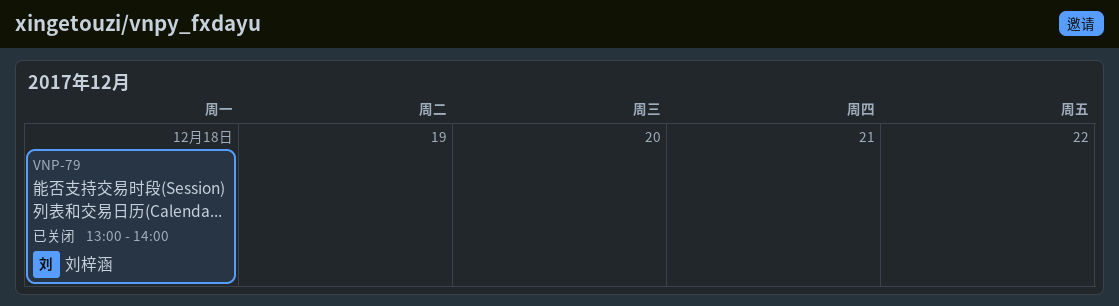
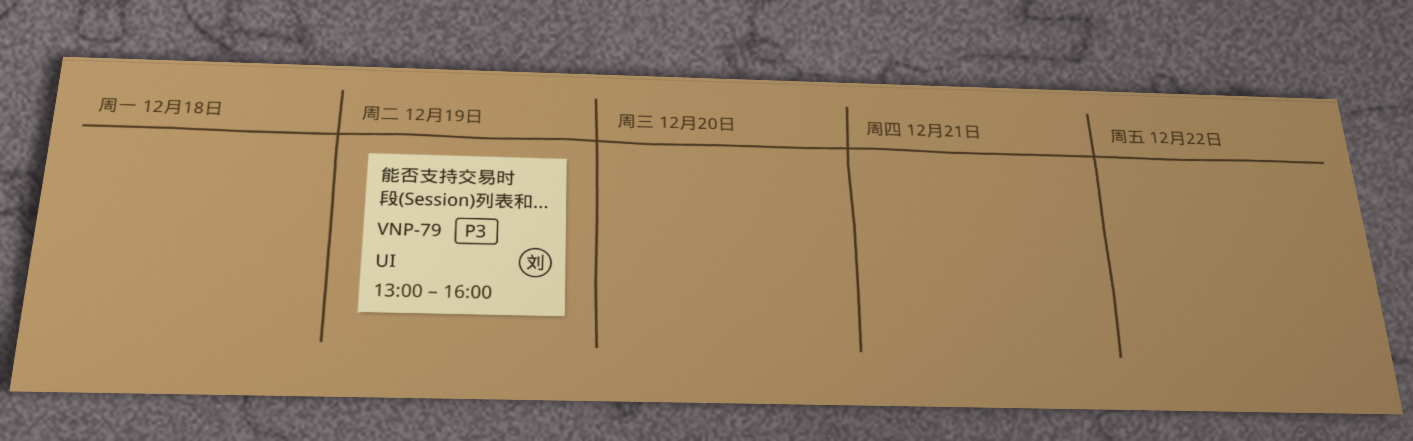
VNP-79, day: Dec 18 -> Dec 19
VNP-79, ends: 14:00 -> 16:00

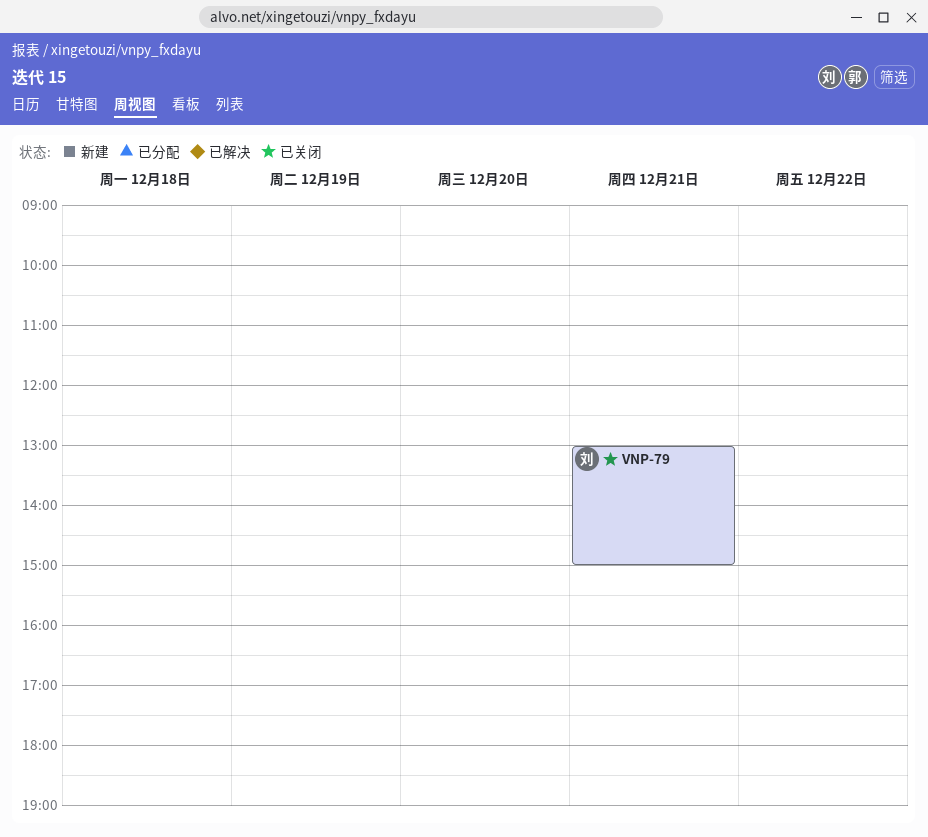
VNP-79, day: Dec 19 -> Dec 21
VNP-79, ends: 16:00 -> 15:00

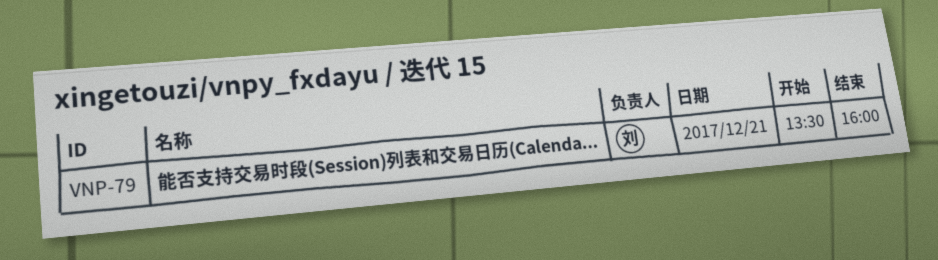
VNP-79, begins: 13:00 -> 13:30
VNP-79, ends: 15:00 -> 16:00

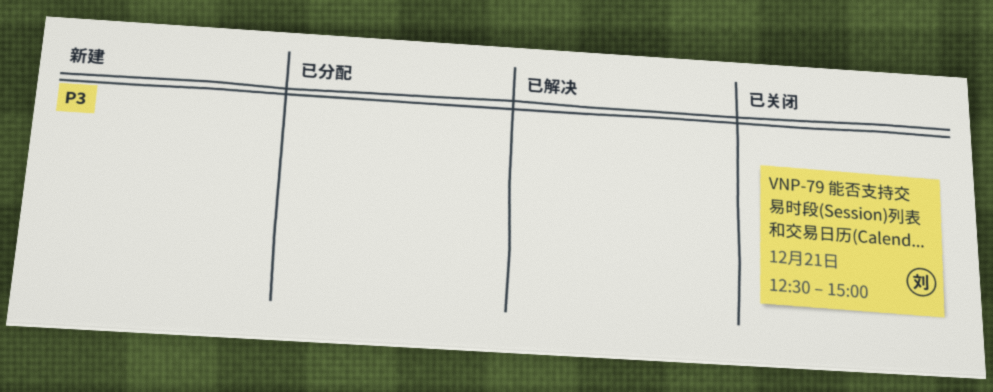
VNP-79, begins: 13:30 -> 12:30
VNP-79, ends: 16:00 -> 15:00

